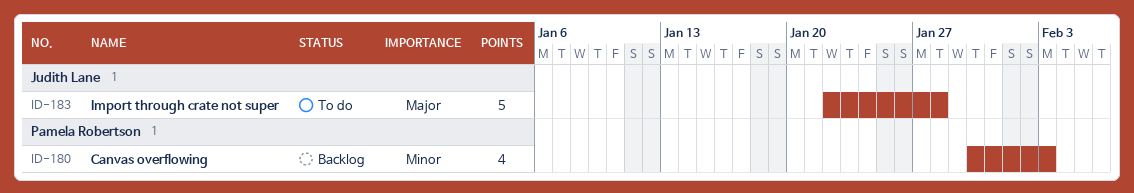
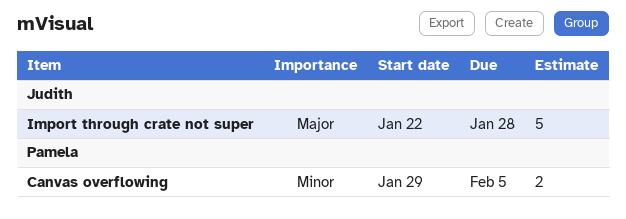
Canvas overflowing, estimate: 4 -> 2
Canvas overflowing, start: Jan 30 -> Jan 29
Canvas overflowing, due: Feb 3 -> Feb 5

